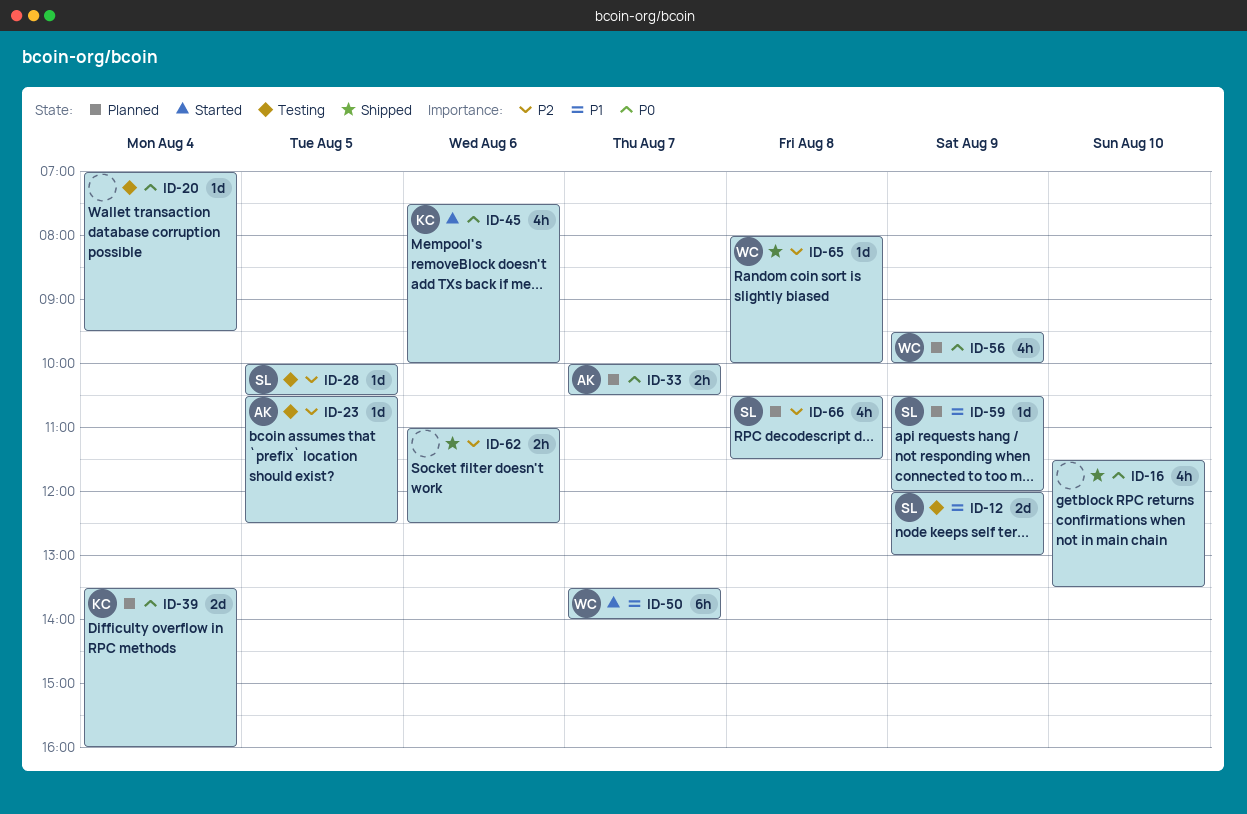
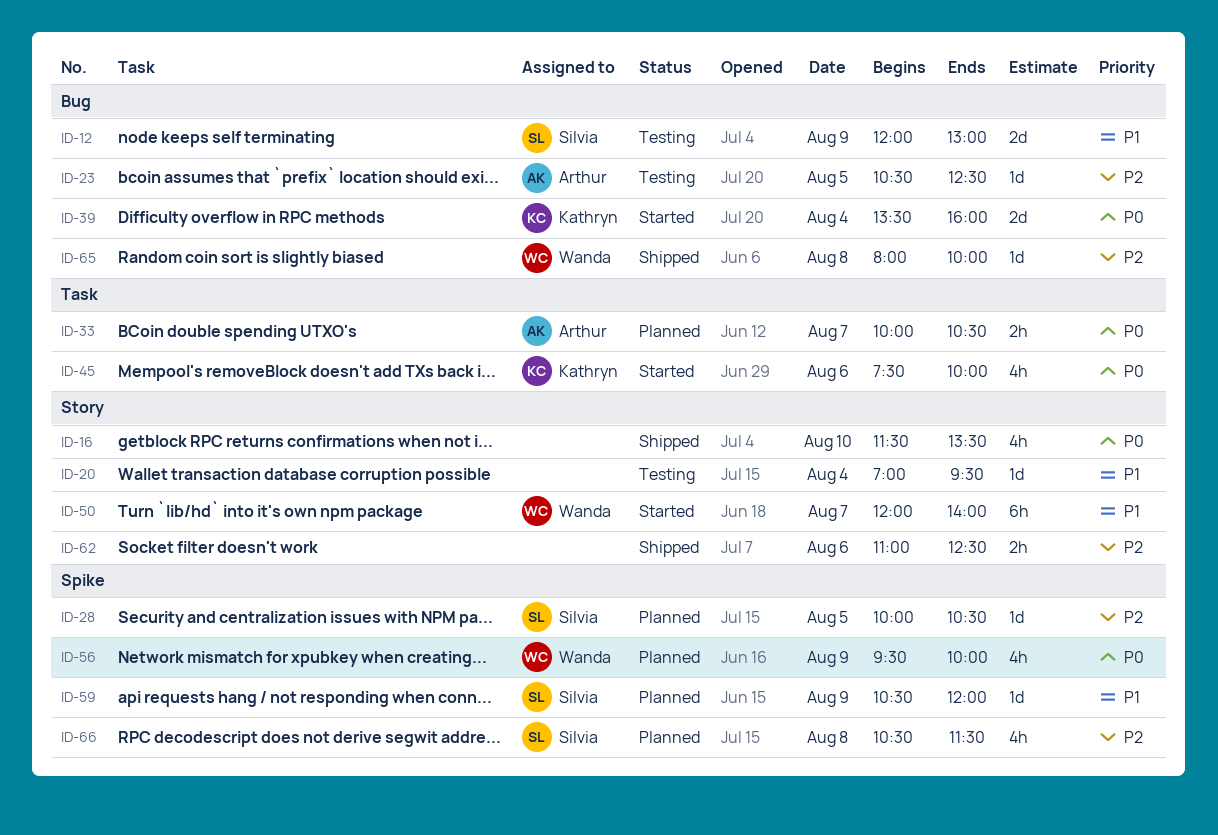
ID-20, priority: P0 -> P1
ID-28, status: Testing -> Planned
ID-39, status: Planned -> Started
ID-50, begins: 13:30 -> 12:00

